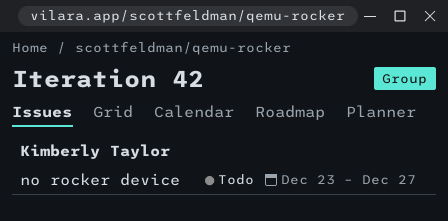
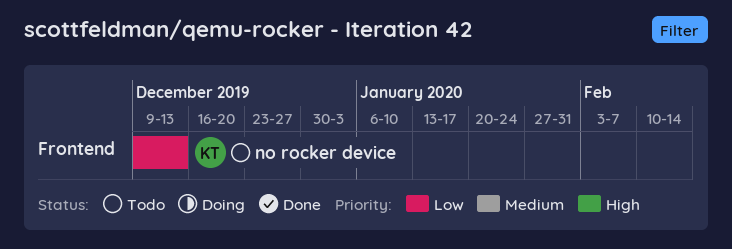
no rocker device, start: Dec 23 -> Dec 9
no rocker device, due: Dec 27 -> Dec 13

